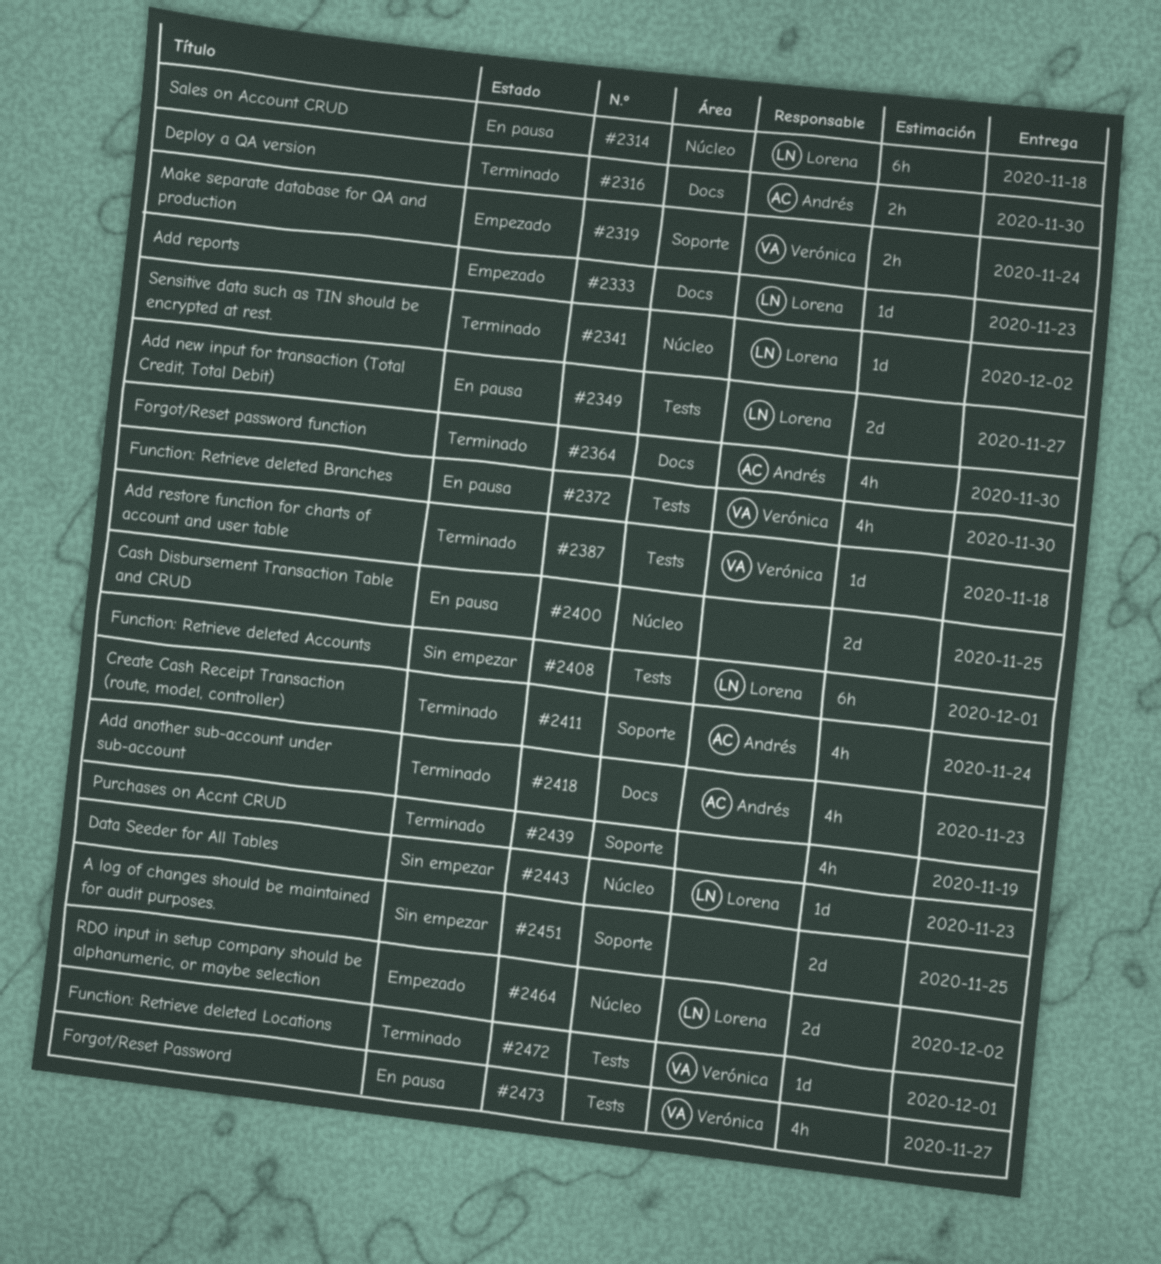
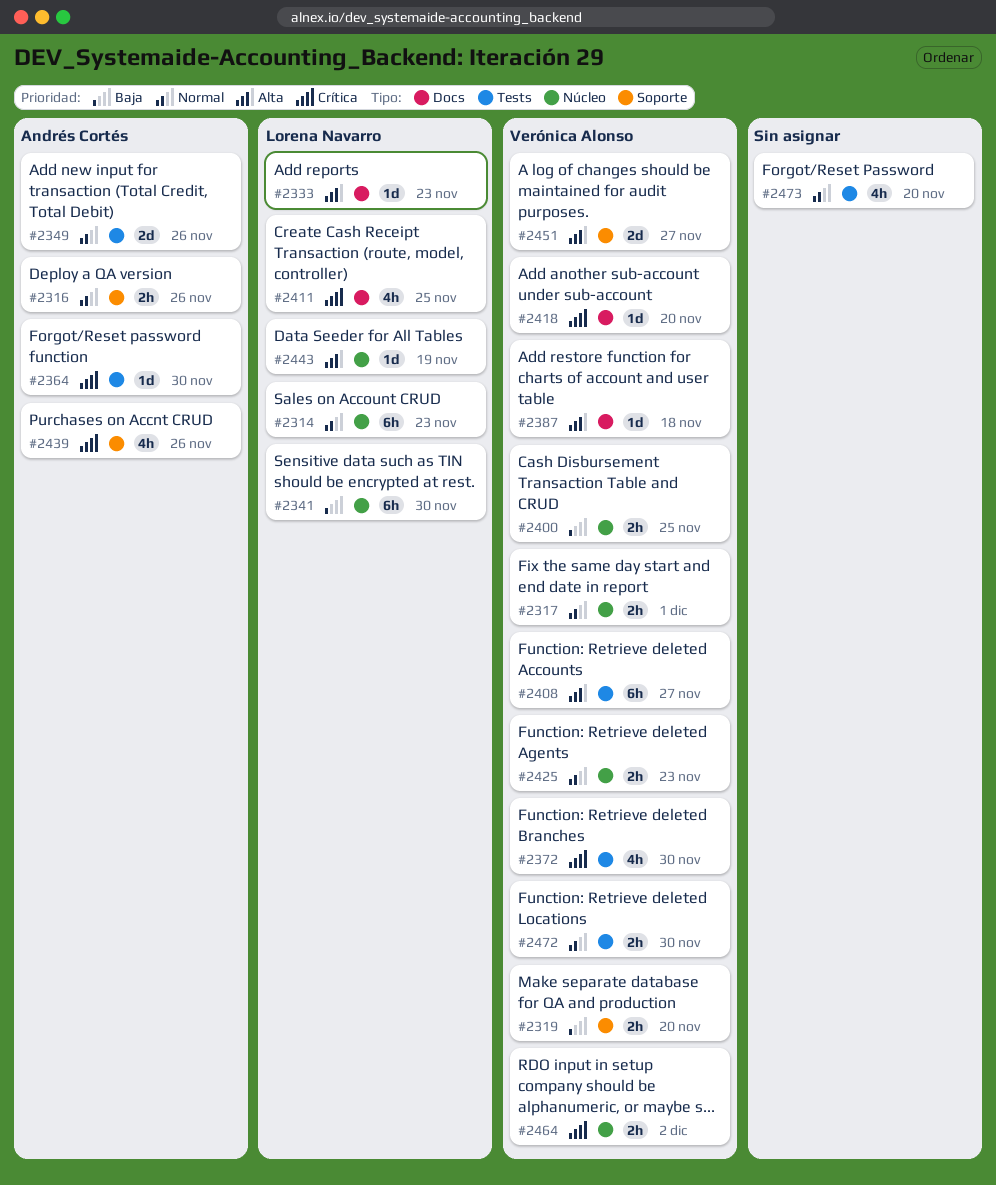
#2314, due: Nov 18 -> Nov 23
#2316, label: Docs -> Soporte
#2316, due: Nov 30 -> Nov 26
#2317: none -> present
#2319, due: Nov 24 -> Nov 20
#2341, estimate: 1d -> 6h
#2341, due: Dec 2 -> Nov 30
#2349, owner: Lorena Navarro -> Andrés Cortés
#2349, due: Nov 27 -> Nov 26
#2364, label: Docs -> Tests
#2364, estimate: 4h -> 1d
#2387, label: Tests -> Docs
#2400, owner: none -> Verónica Alonso
#2400, estimate: 2d -> 2h
#2408, owner: Lorena Navarro -> Verónica Alonso
#2408, due: Dec 1 -> Nov 27
#2411, owner: Andrés Cortés -> Lorena Navarro
#2411, label: Soporte -> Docs
#2411, due: Nov 24 -> Nov 25
#2418, owner: Andrés Cortés -> Verónica Alonso
#2418, estimate: 4h -> 1d
#2418, due: Nov 23 -> Nov 20
#2425: none -> present
#2439, owner: none -> Andrés Cortés
#2439, due: Nov 19 -> Nov 26
#2443, due: Nov 23 -> Nov 19
#2451, owner: none -> Verónica Alonso
#2451, due: Nov 25 -> Nov 27
#2464, owner: Lorena Navarro -> Verónica Alonso
#2464, estimate: 2d -> 2h
#2472, estimate: 1d -> 2h
#2472, due: Dec 1 -> Nov 30
#2473, owner: Verónica Alonso -> none
#2473, due: Nov 27 -> Nov 20

